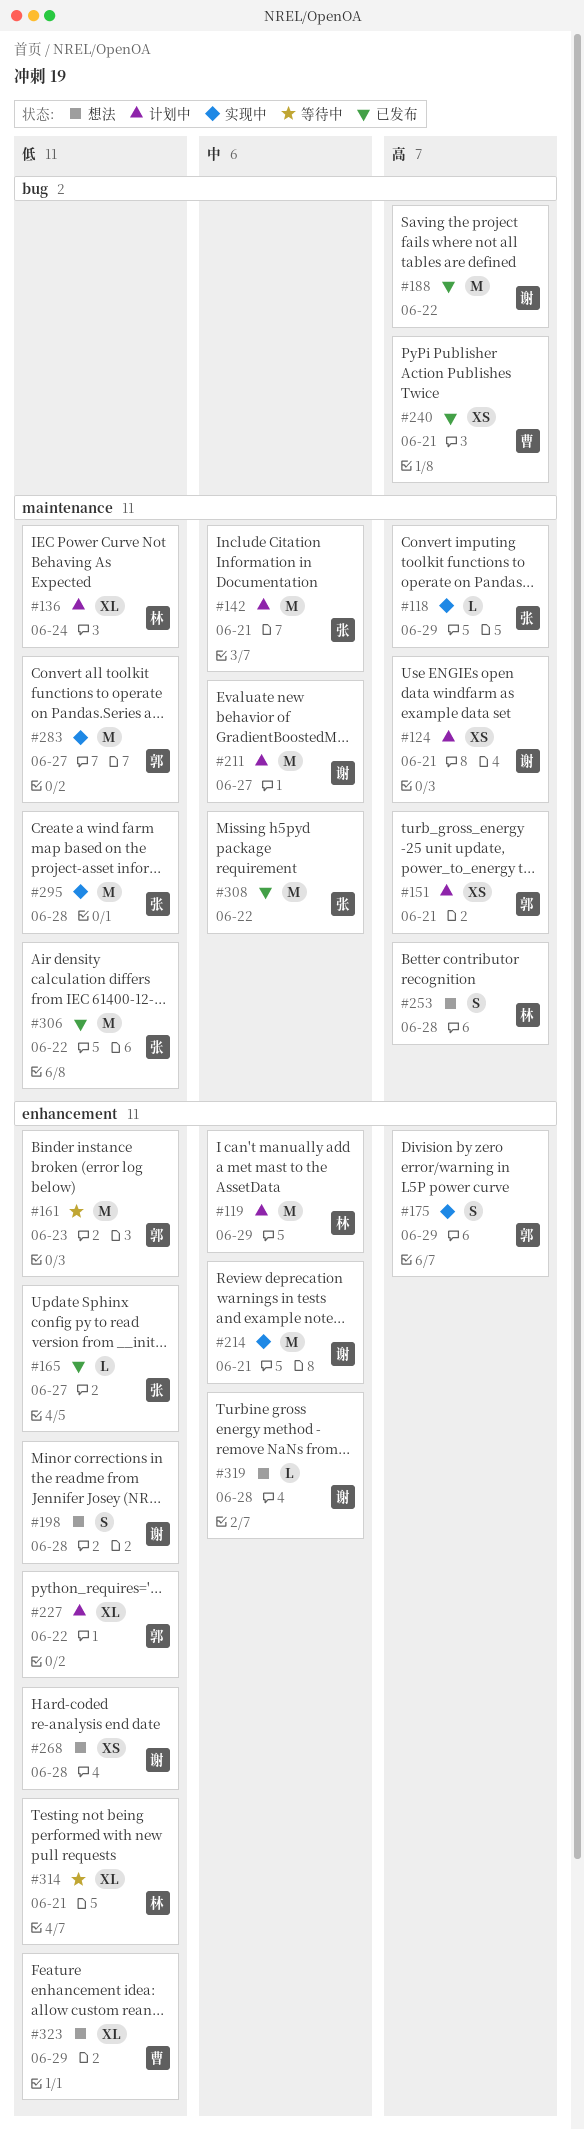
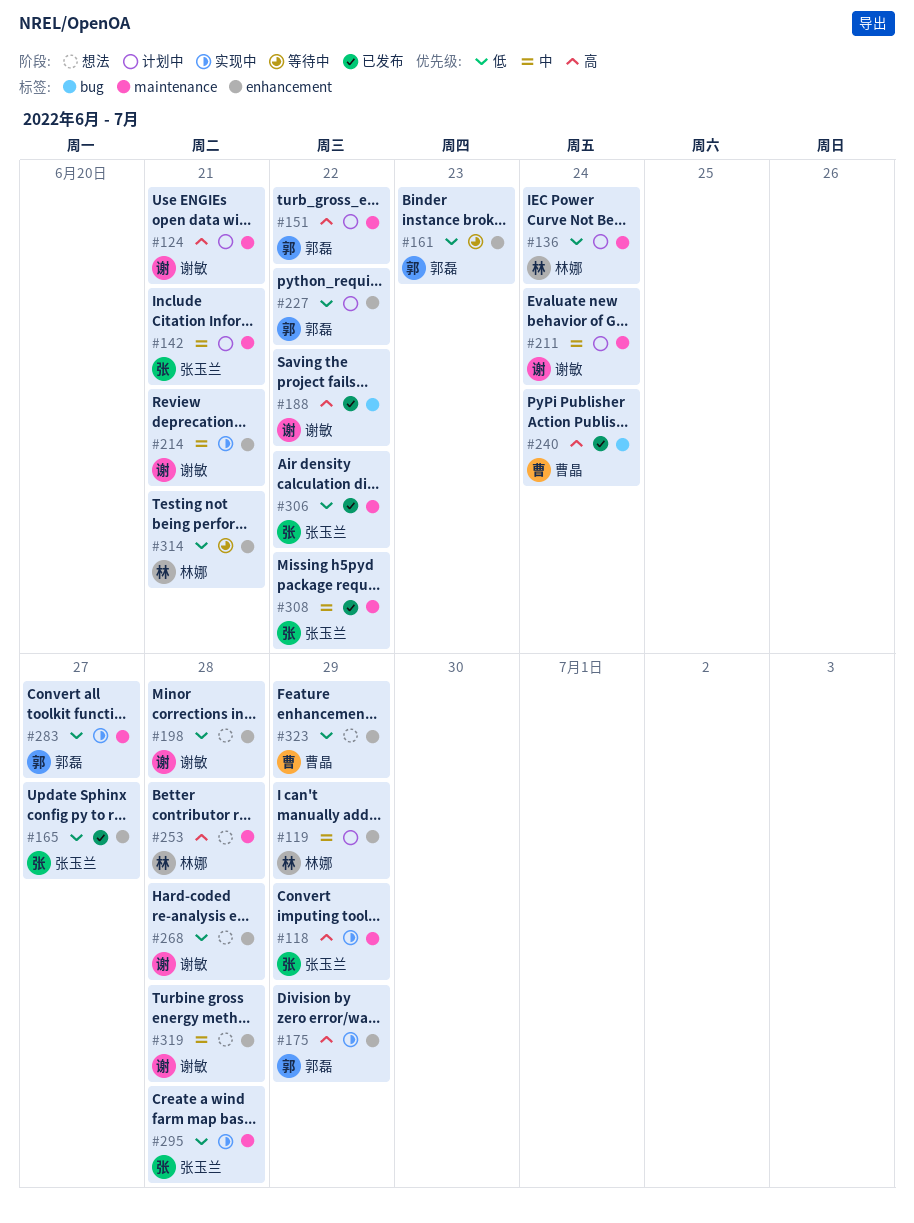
#151, due: Jun 21 -> Jun 22
#211, due: Jun 27 -> Jun 24
#240, due: Jun 21 -> Jun 24

